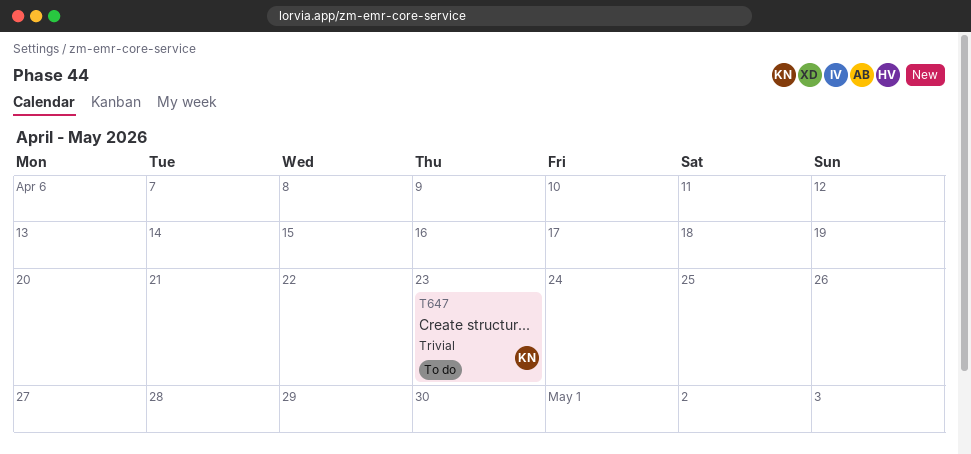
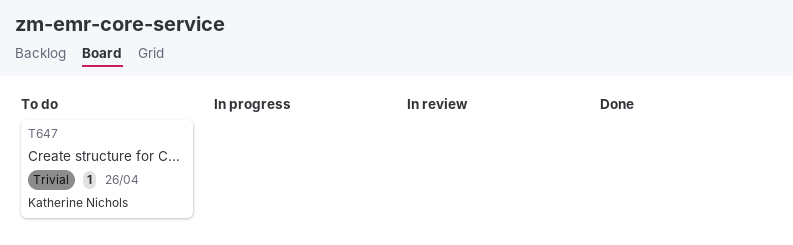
T647, due: Apr 23 -> Apr 26

